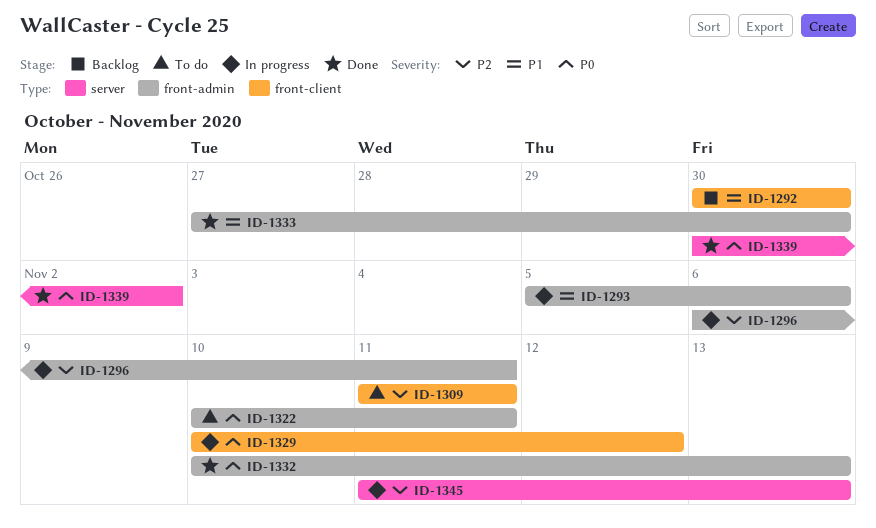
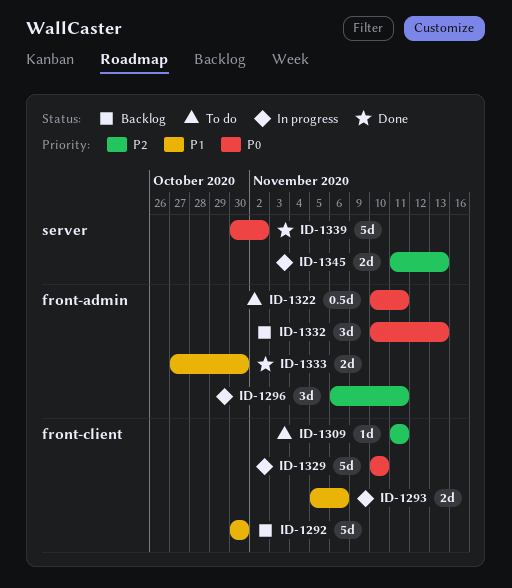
ID-1293, label: front-admin -> front-client
ID-1329, due: Nov 12 -> Nov 10
ID-1332, status: Done -> Backlog

